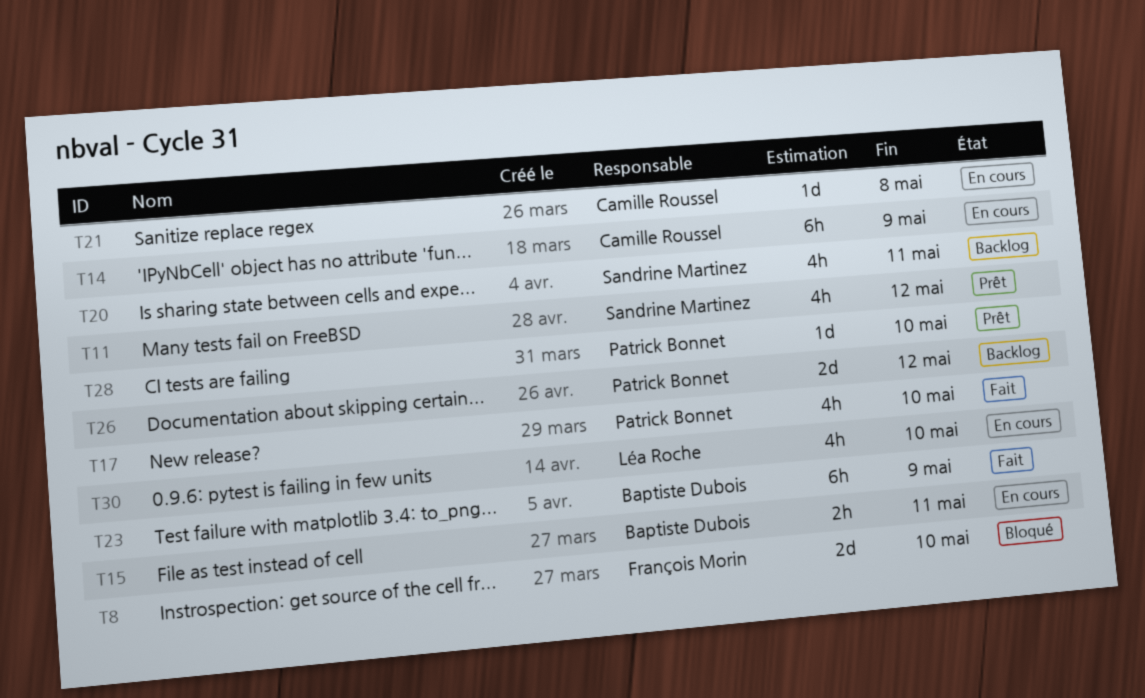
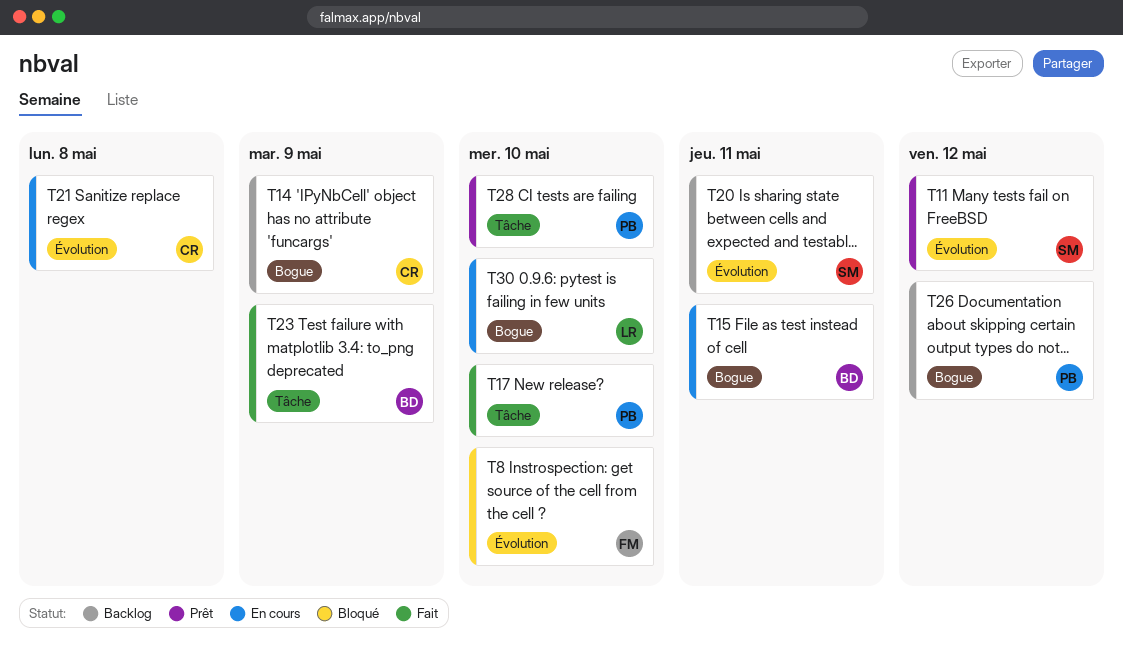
T14, status: En cours -> Backlog

